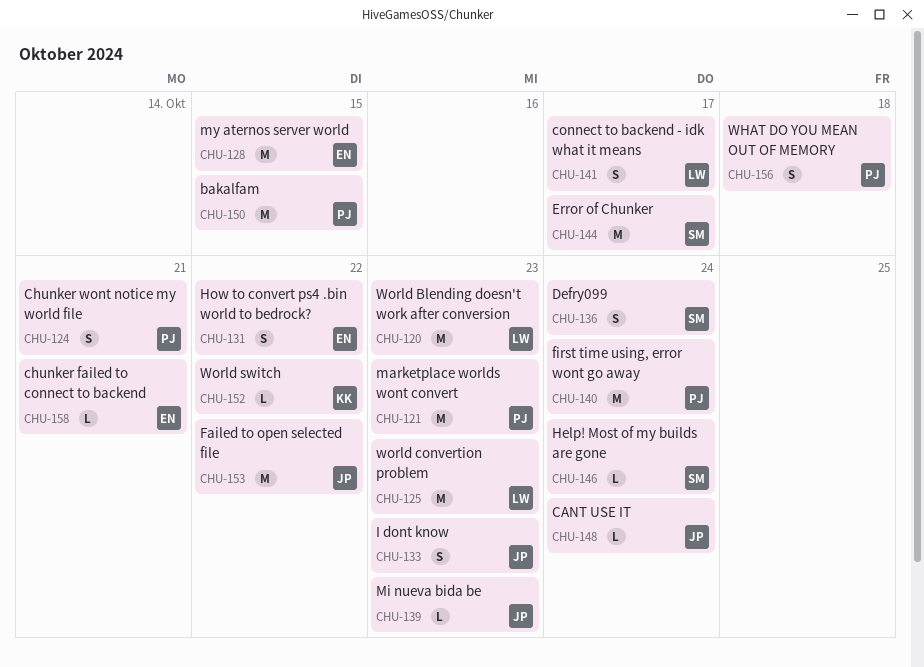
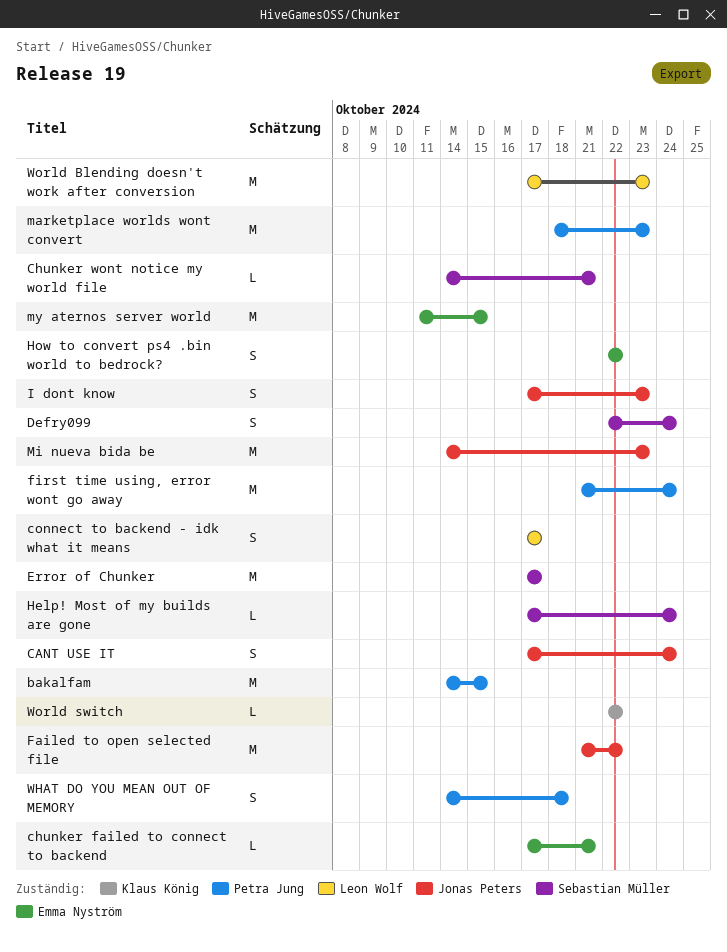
CANT USE IT, estimate: L -> S
Chunker wont notice my world file, owner: Petra Jung -> Sebastian Müller
Chunker wont notice my world file, estimate: S -> L
Mi nueva bida be, estimate: L -> M
world convertion problem: present -> none

